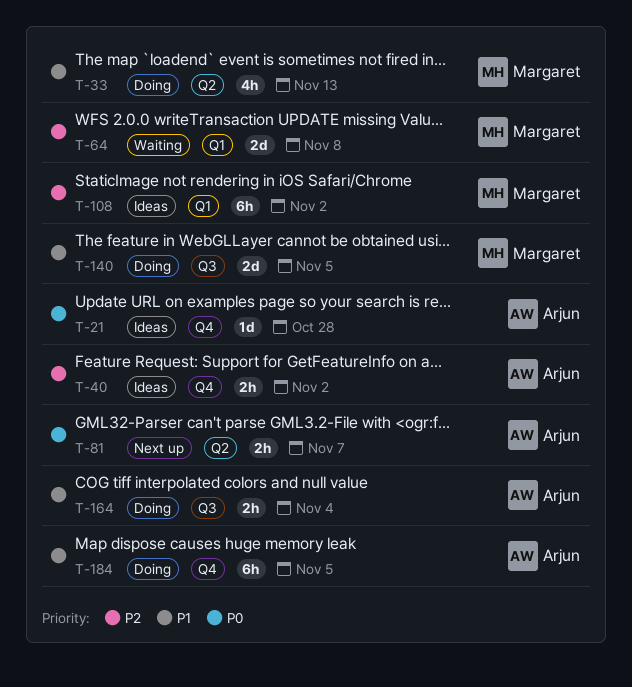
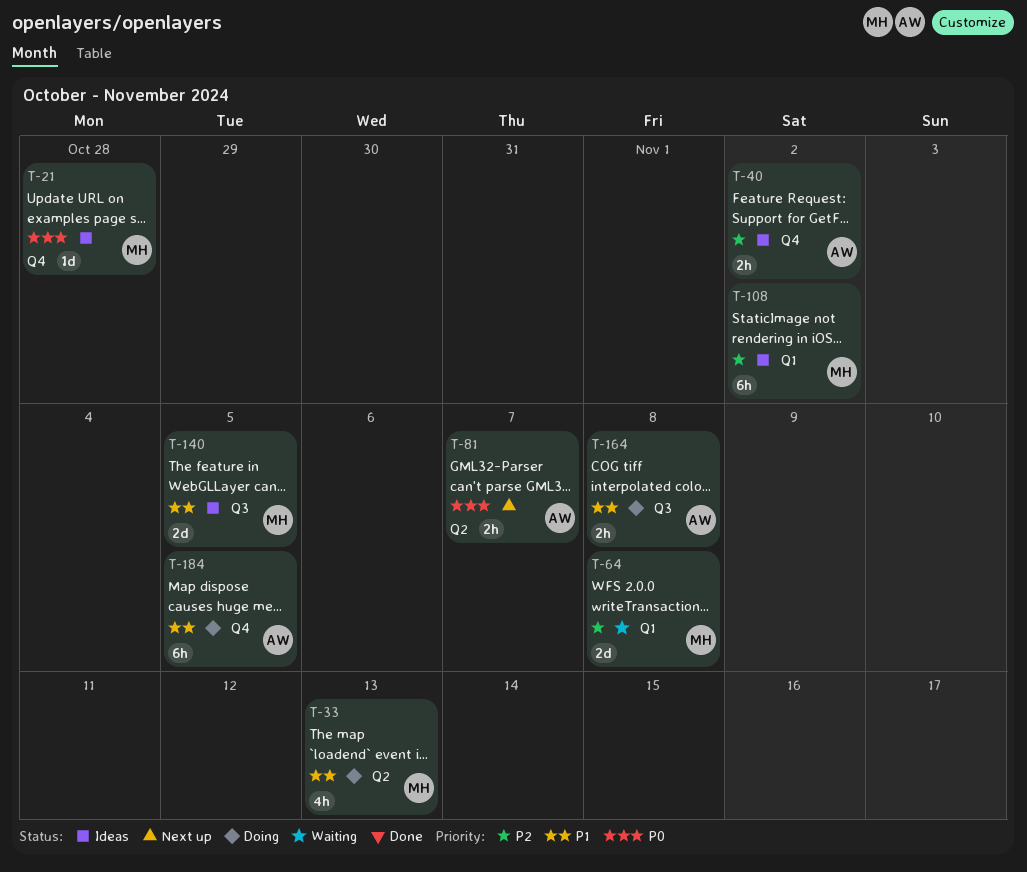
T-21, owner: Arjun -> Margaret
T-140, status: Doing -> Ideas
T-164, due: Nov 4 -> Nov 8

